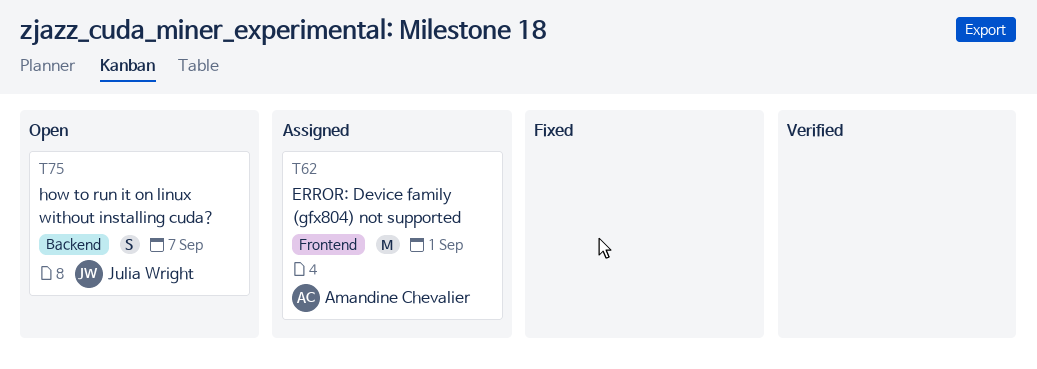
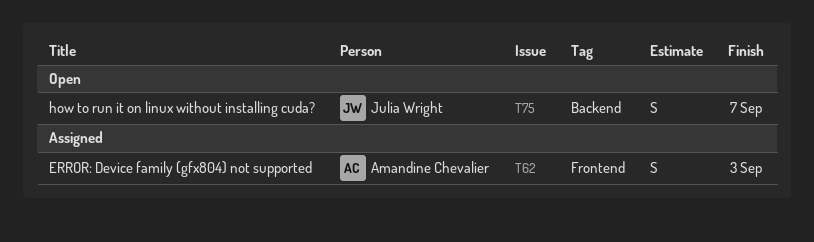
T62, estimate: M -> S
T62, due: Sep 1 -> Sep 3

